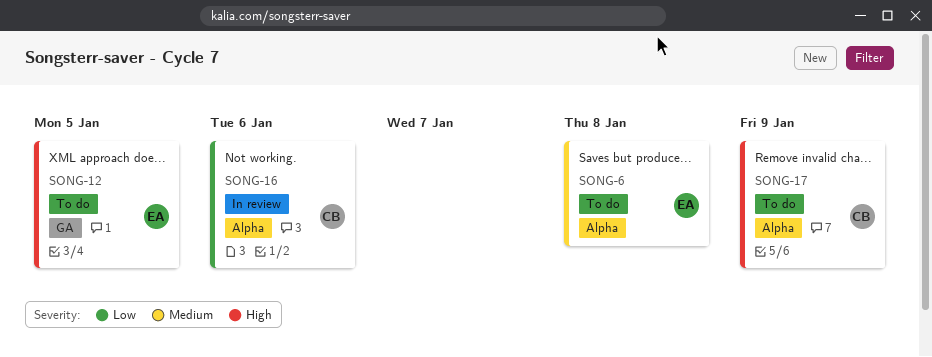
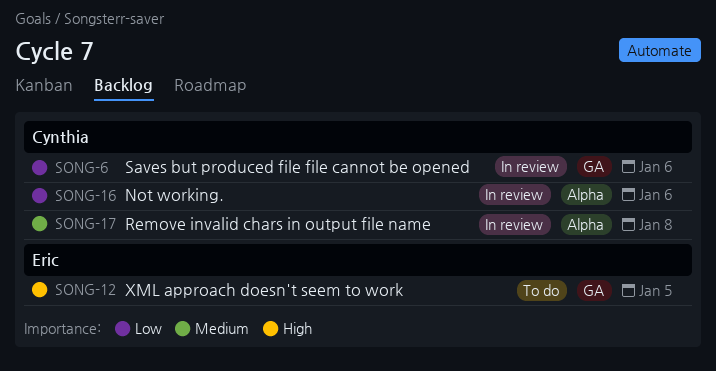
SONG-6, status: To do -> In review
SONG-6, owner: Eric -> Cynthia
SONG-6, priority: Medium -> Low
SONG-6, label: Alpha -> GA
SONG-6, due: Jan 8 -> Jan 6
SONG-17, status: To do -> In review
SONG-17, priority: High -> Medium
SONG-17, due: Jan 9 -> Jan 8

